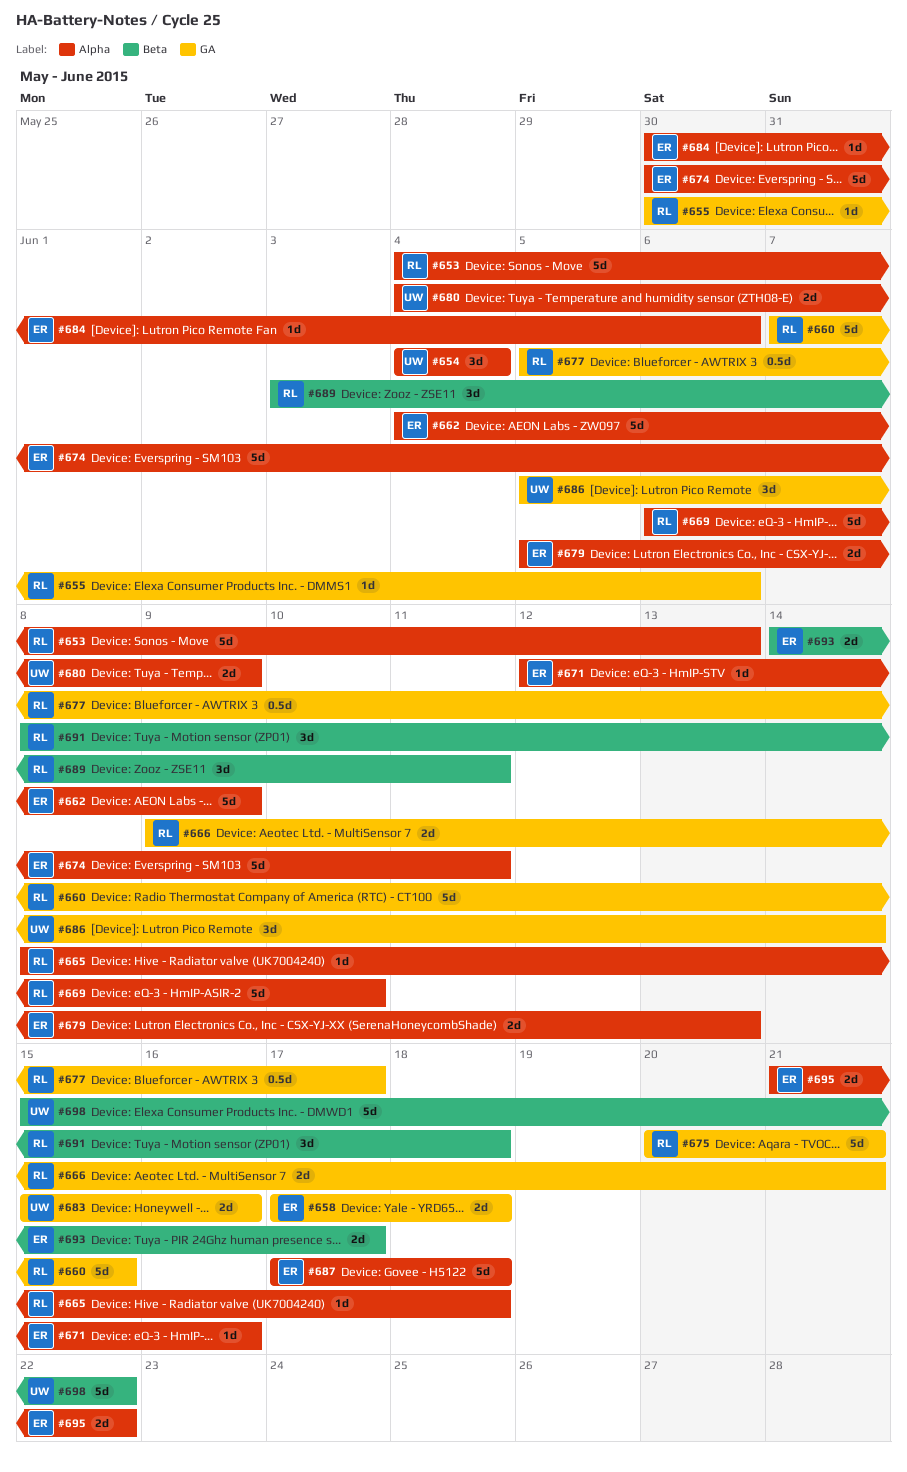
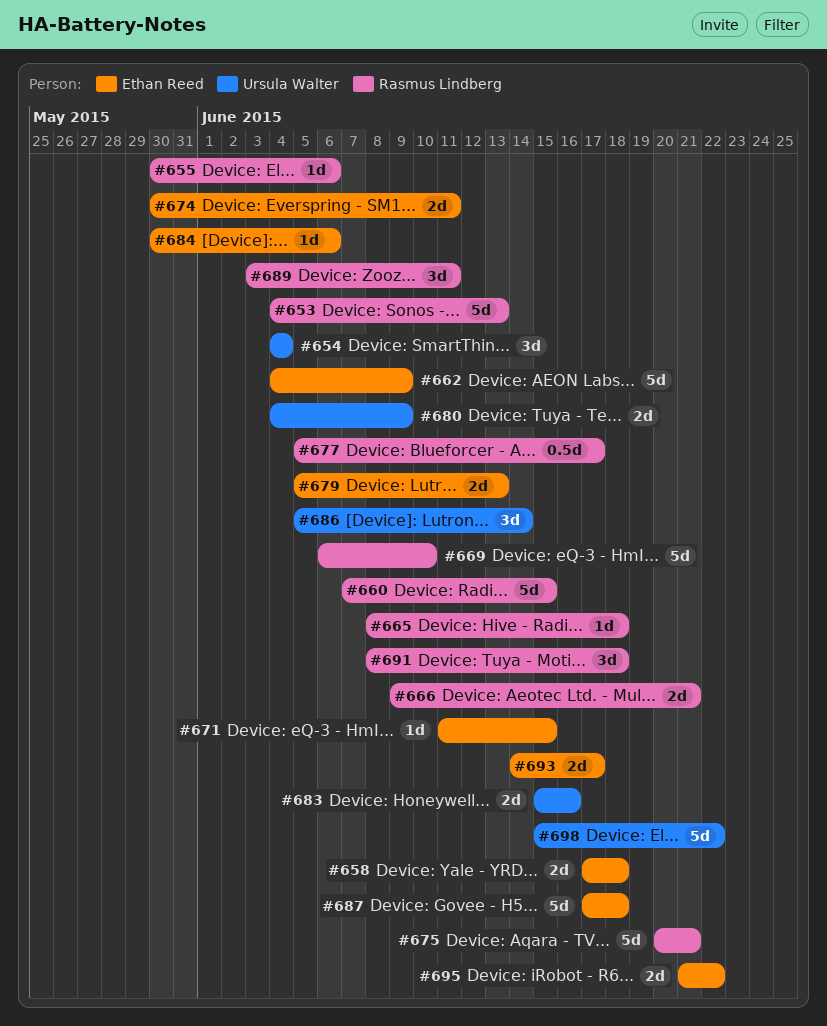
#671, start: Jun 12 -> Jun 11
#671, due: Jun 16 -> Jun 15
#674, estimate: 5d -> 2d

